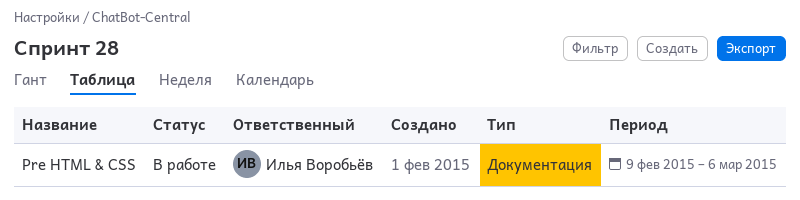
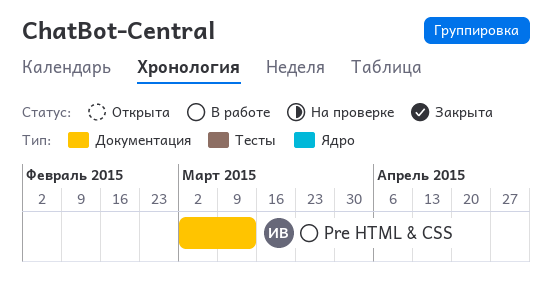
Pre HTML & CSS, start: Feb 9 -> Mar 2
Pre HTML & CSS, due: Mar 6 -> Mar 13

